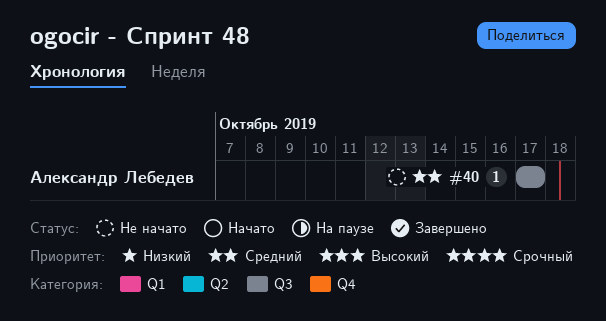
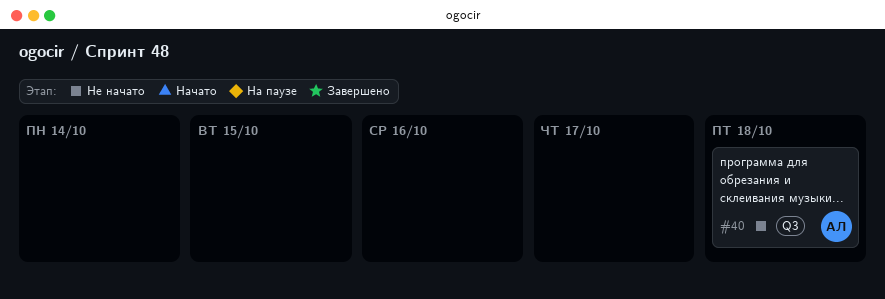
#40, due: Oct 17 -> Oct 18

